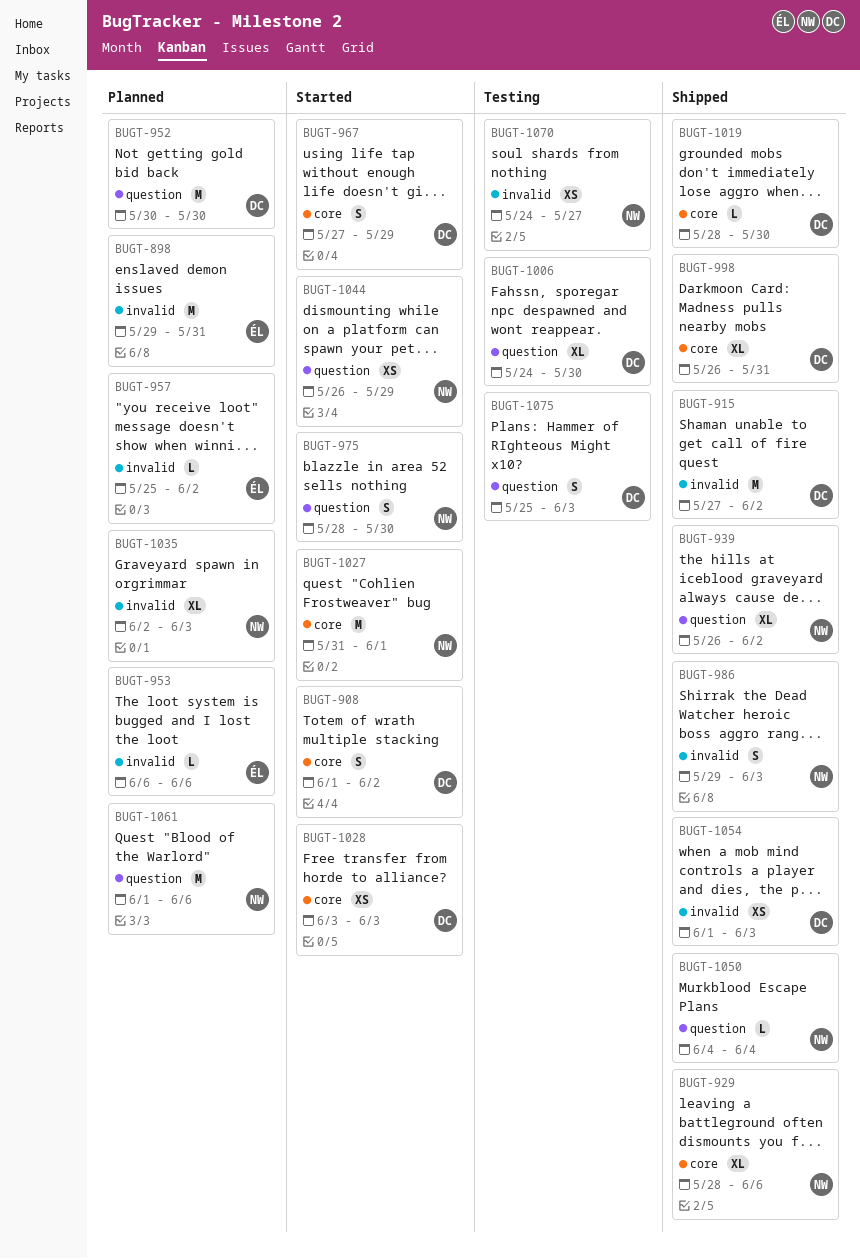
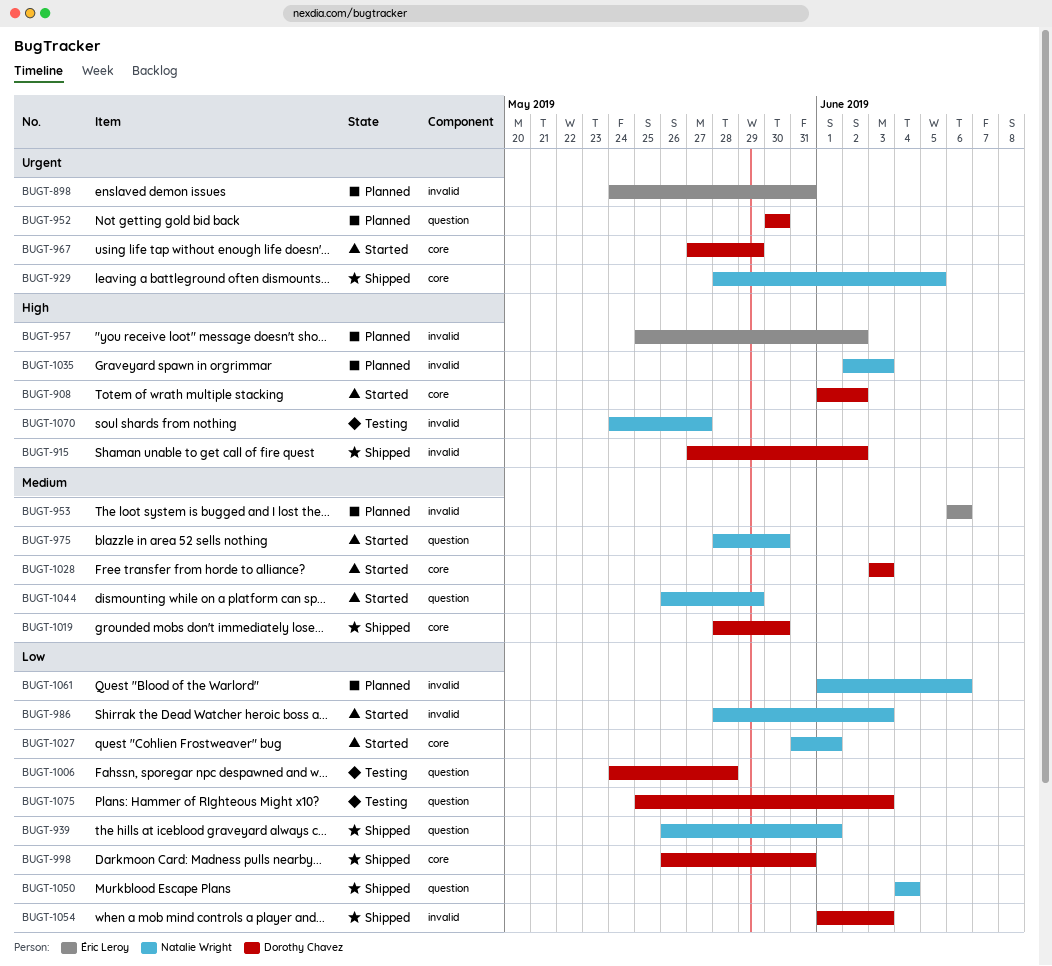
BUGT-898, start: May 29 -> May 24
BUGT-929, due: Jun 6 -> Jun 5
BUGT-939, due: Jun 2 -> Jun 1
BUGT-986, status: Shipped -> Started
BUGT-986, start: May 29 -> May 28
BUGT-1006, due: May 30 -> May 28
BUGT-1061, label: question -> invalid

